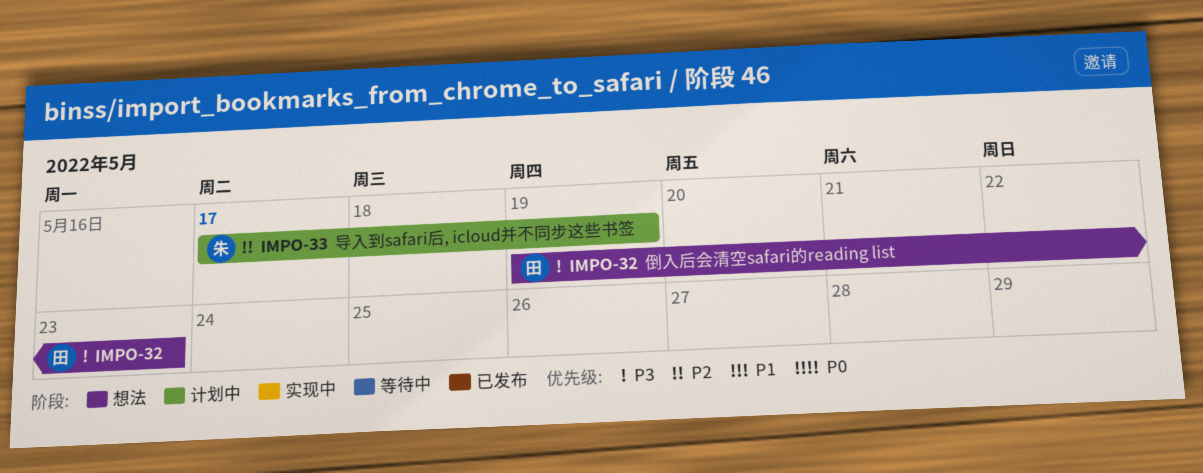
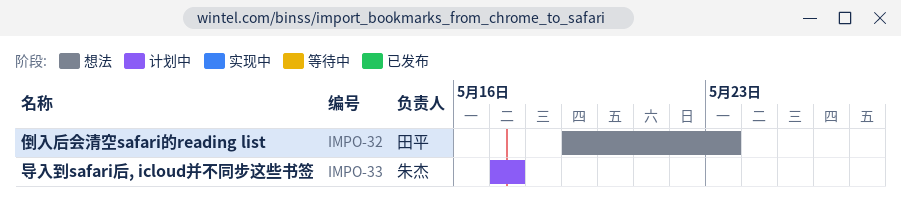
IMPO-33, due: May 19 -> May 17

